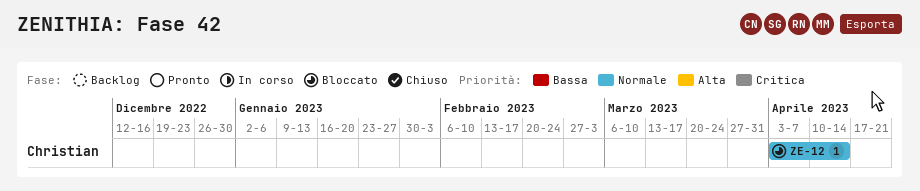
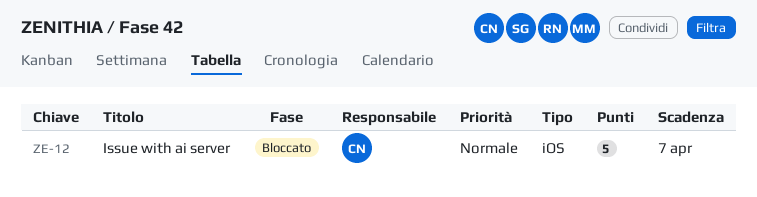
ZE-12, estimate: 1 -> 5
ZE-12, due: Apr 14 -> Apr 7

